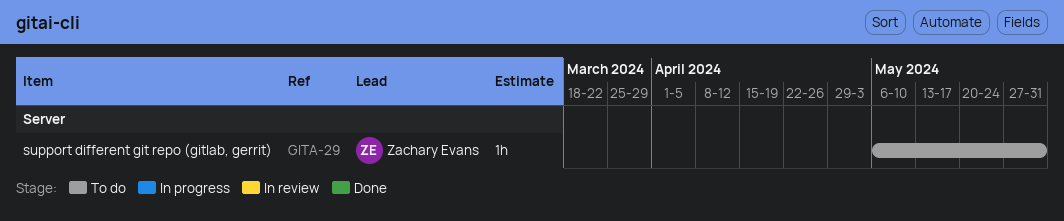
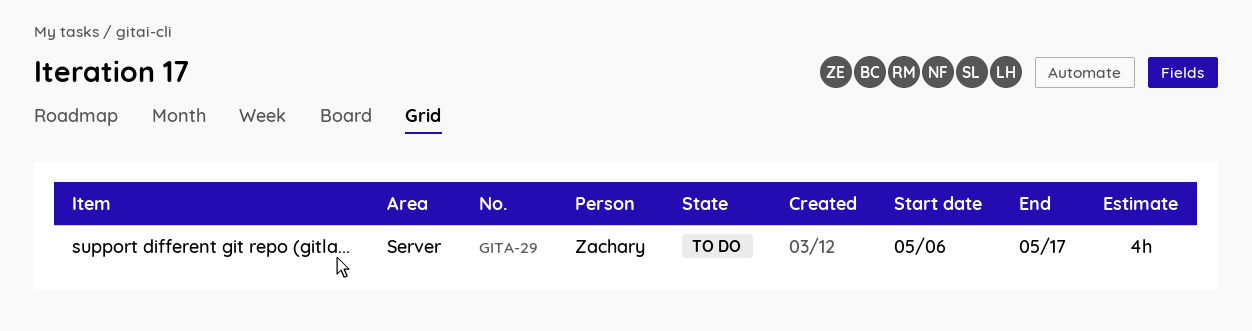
GITA-29, estimate: 1h -> 4h
GITA-29, due: May 31 -> May 17

